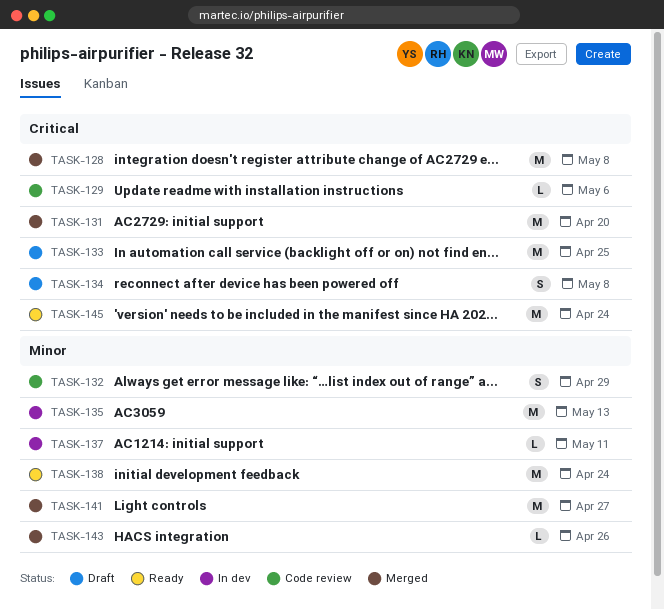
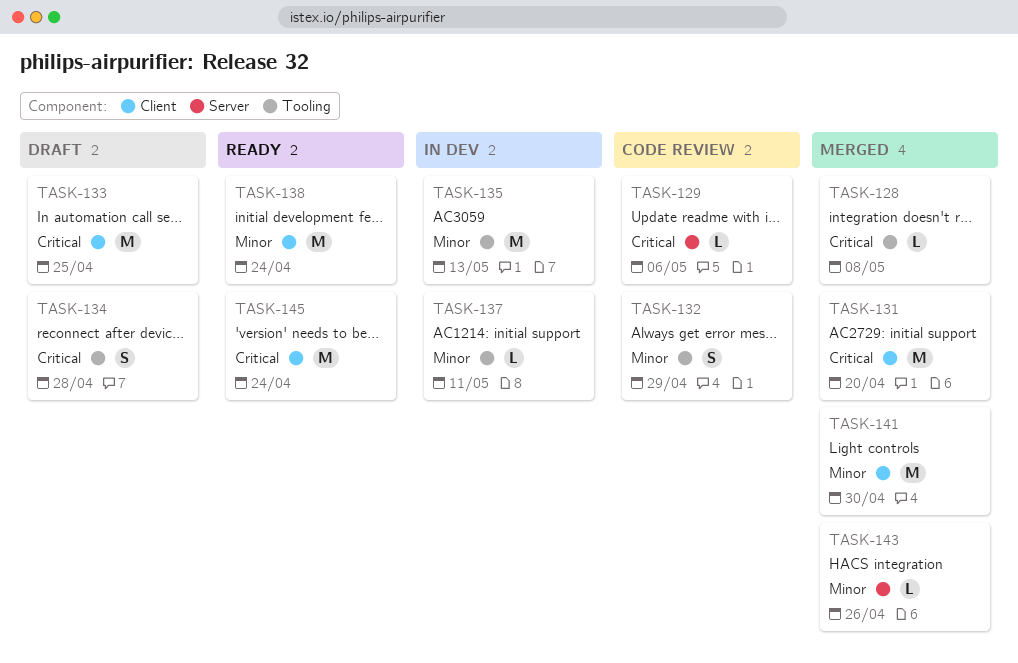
TASK-128, estimate: M -> L
TASK-134, due: May 8 -> Apr 28
TASK-141, due: Apr 27 -> Apr 30

